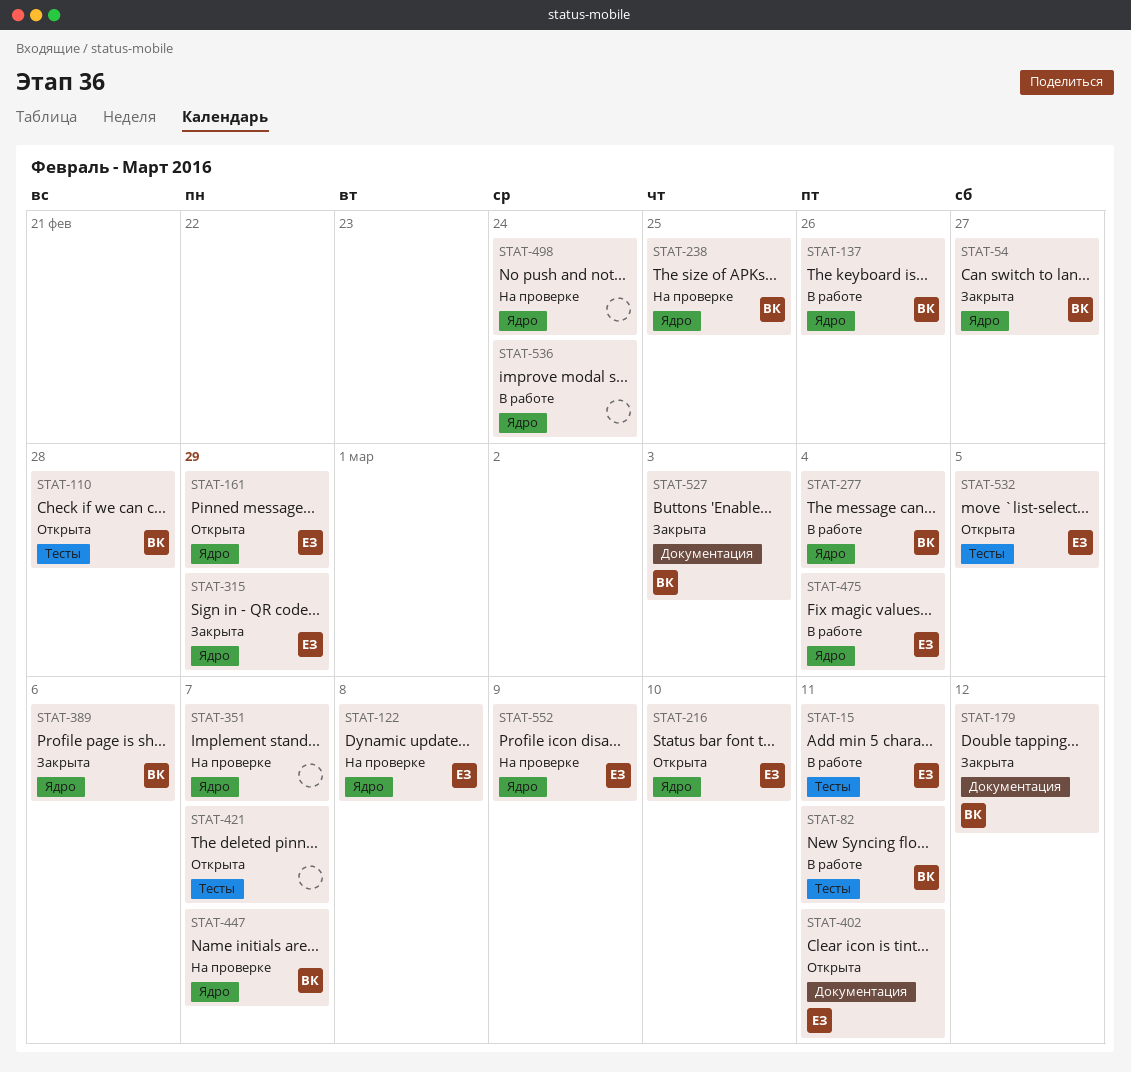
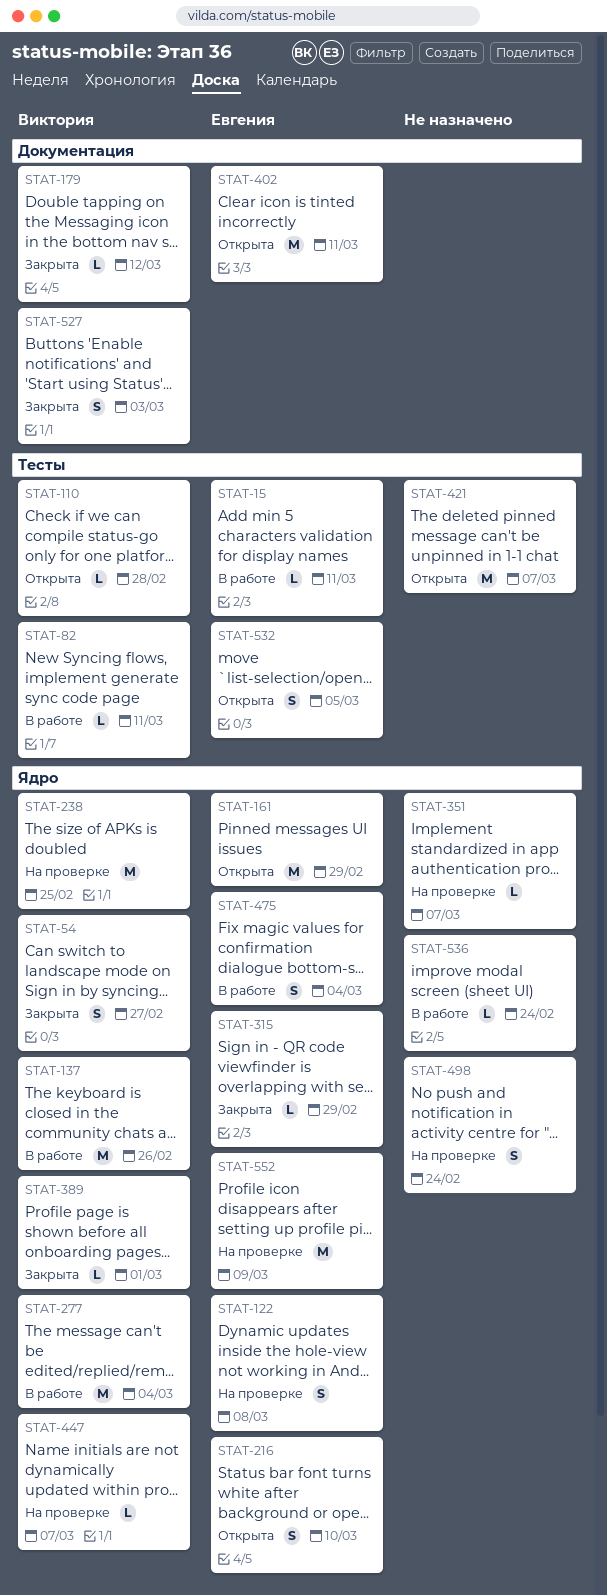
STAT-389, due: Mar 6 -> Mar 1

